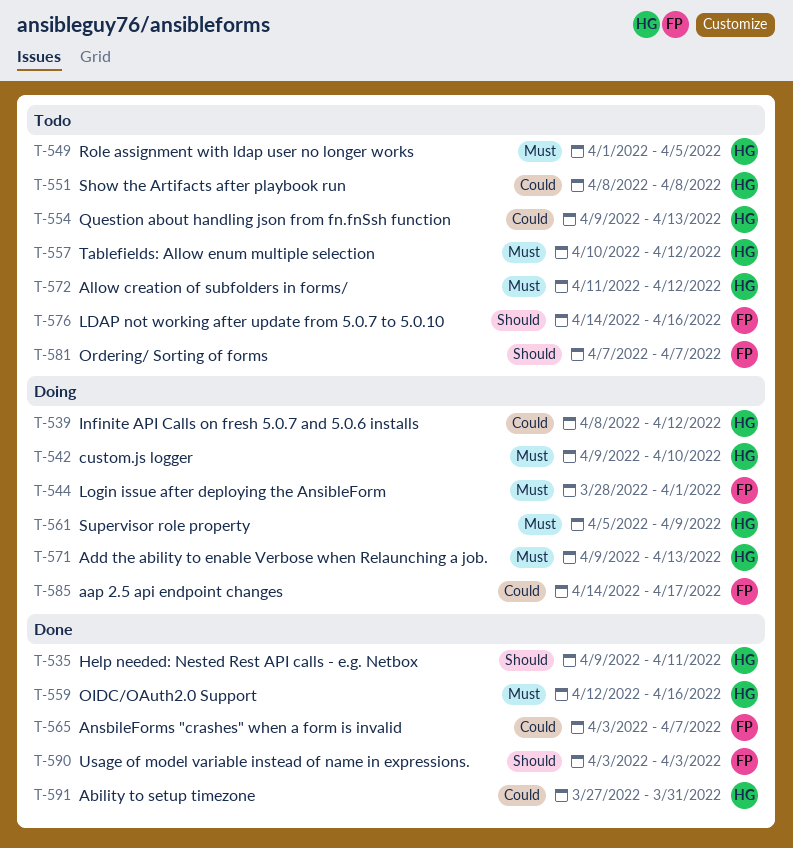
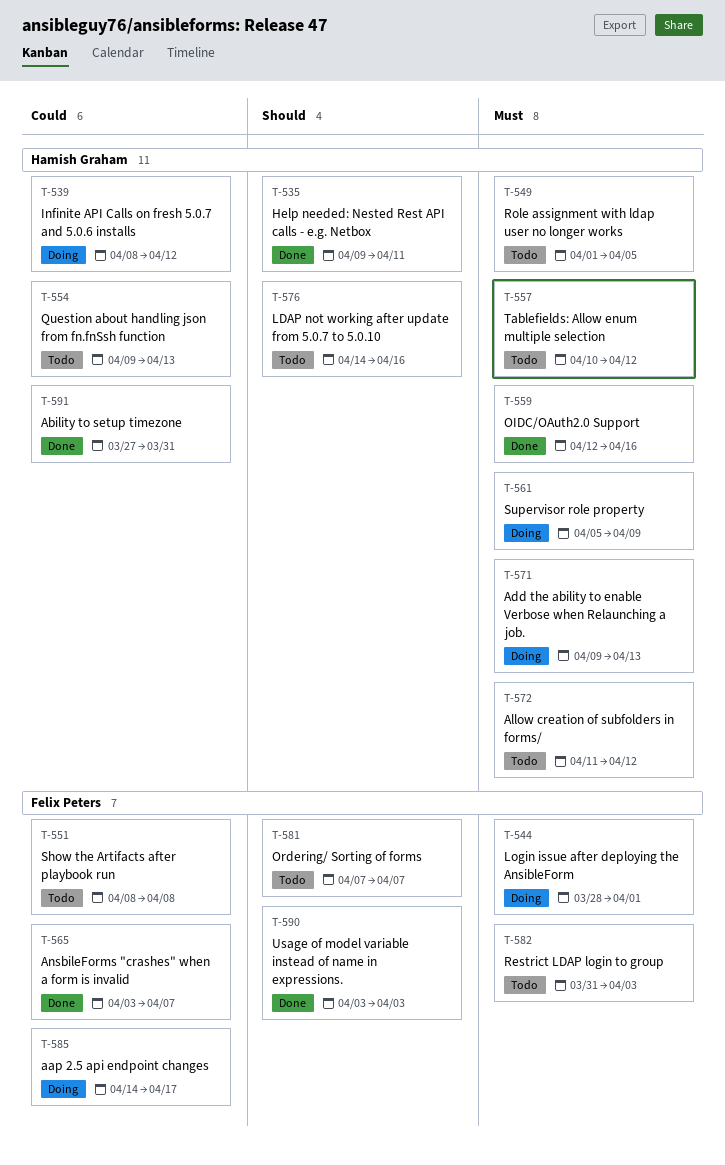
T-542: present -> none
T-551, owner: Hamish Graham -> Felix Peters
T-576, owner: Felix Peters -> Hamish Graham
T-582: none -> present

